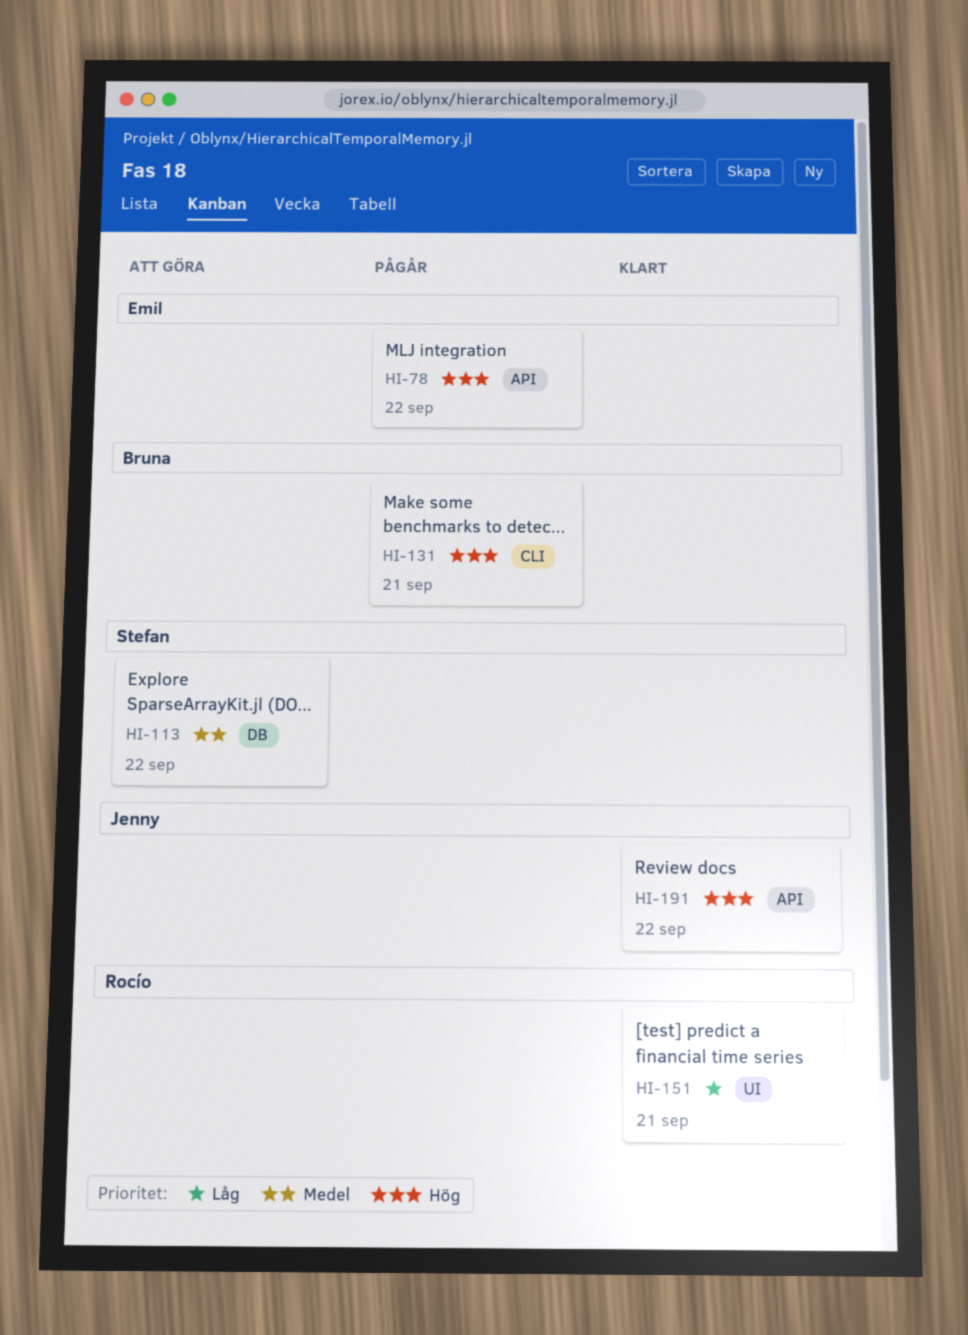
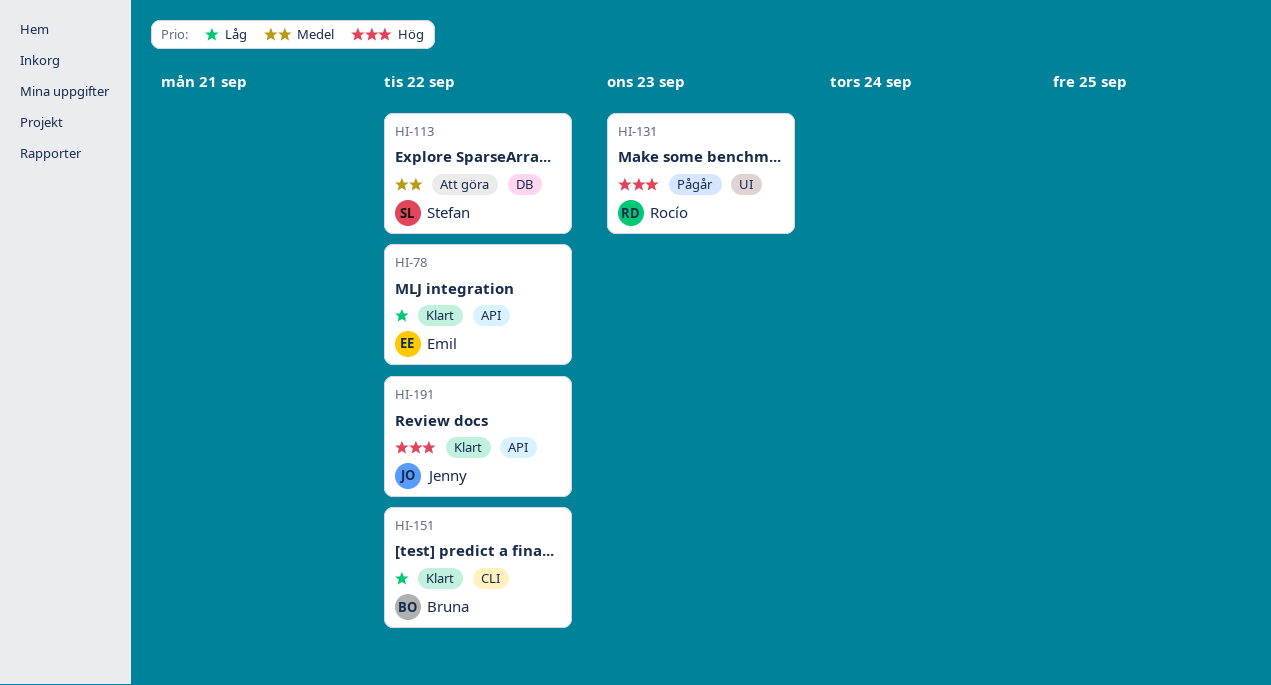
HI-78, status: Pågår -> Klart
HI-78, priority: Hög -> Låg
HI-131, owner: Bruna -> Rocío
HI-131, label: CLI -> UI
HI-131, due: Sep 21 -> Sep 23
HI-151, owner: Rocío -> Bruna
HI-151, label: UI -> CLI
HI-151, due: Sep 21 -> Sep 22

